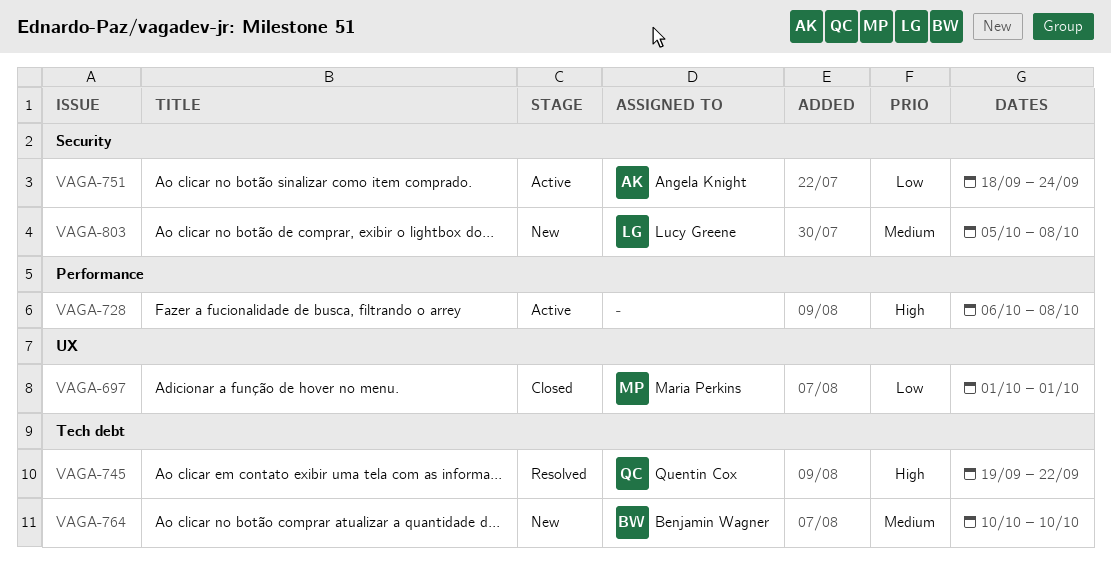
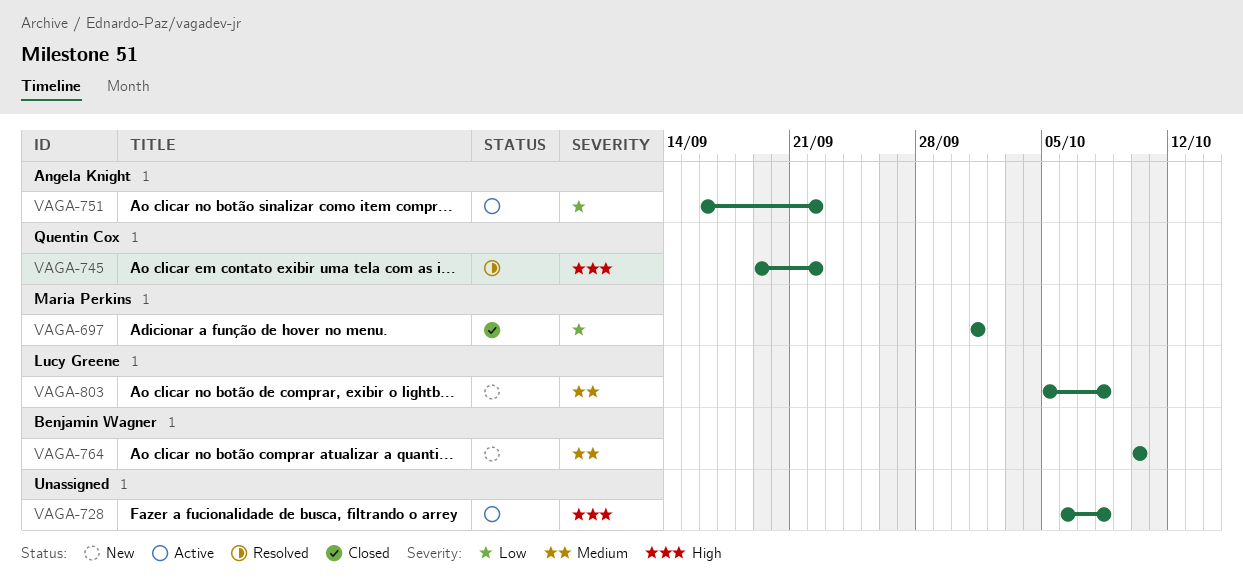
VAGA-751, start: Sep 18 -> Sep 16
VAGA-751, due: Sep 24 -> Sep 22

